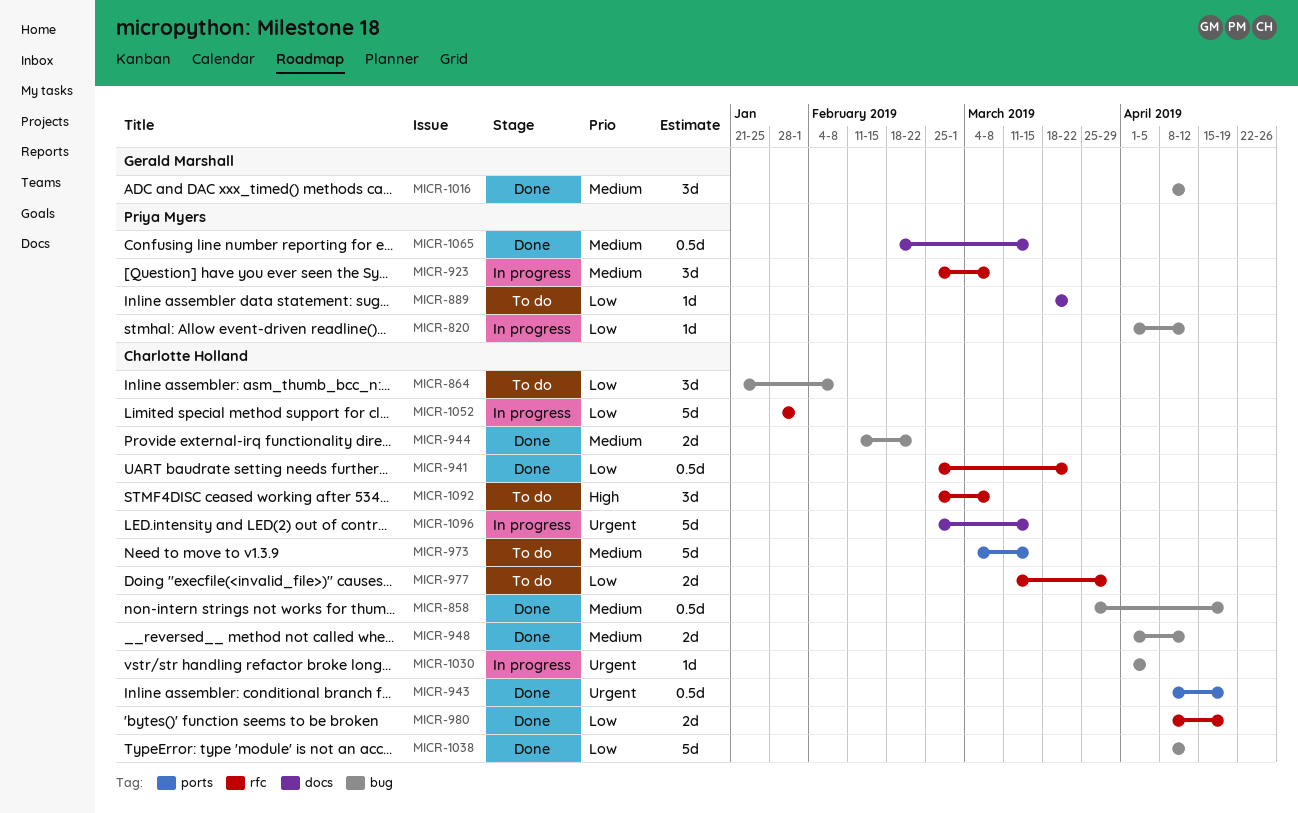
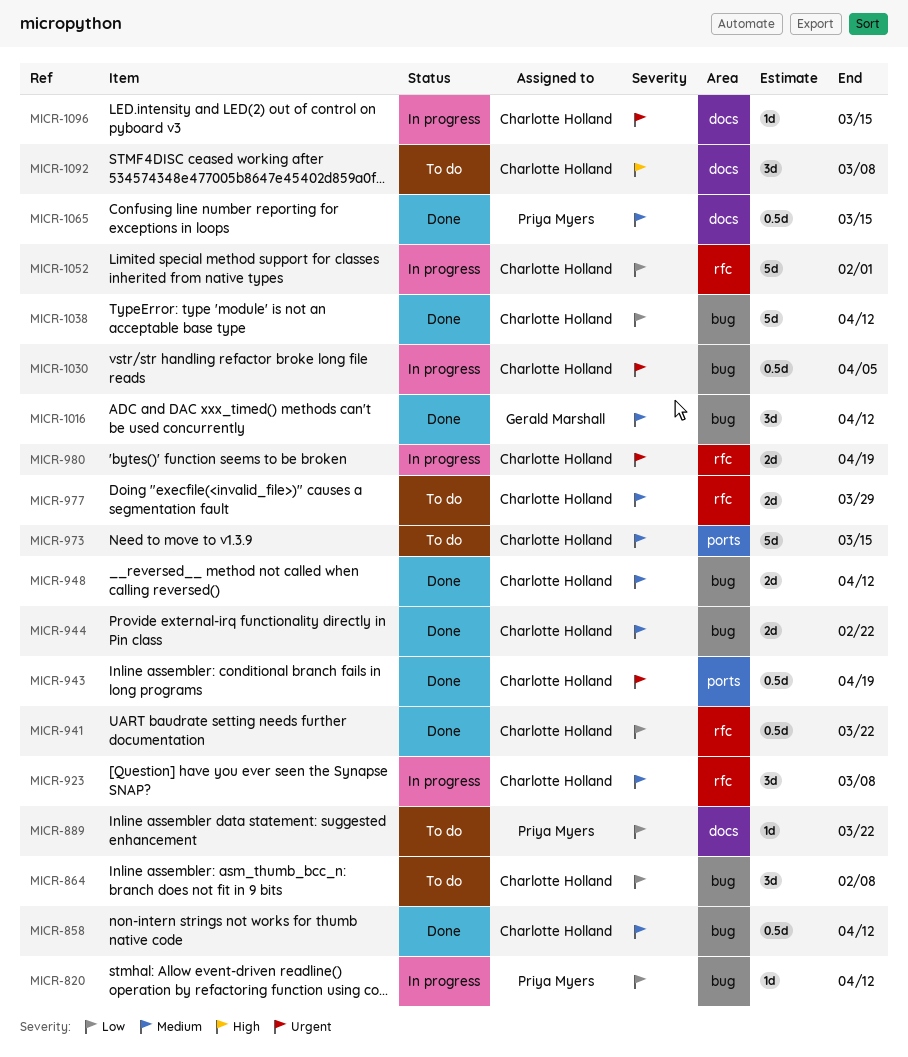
MICR-858, due: Apr 19 -> Apr 12
MICR-923, owner: Priya Myers -> Charlotte Holland
MICR-977, priority: Low -> Medium
MICR-980, status: Done -> In progress
MICR-980, priority: Low -> Urgent
MICR-1030, estimate: 1d -> 0.5d
MICR-1092, label: rfc -> docs
MICR-1096, estimate: 5d -> 1d

